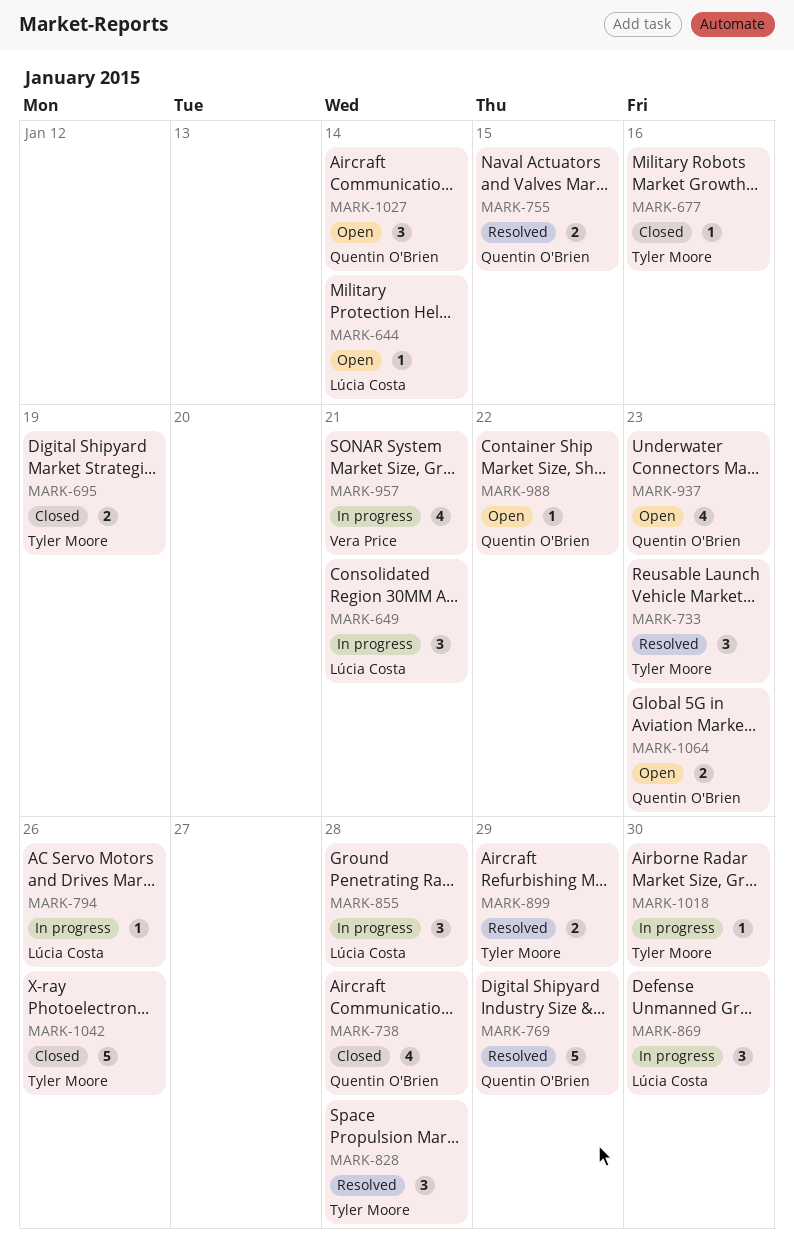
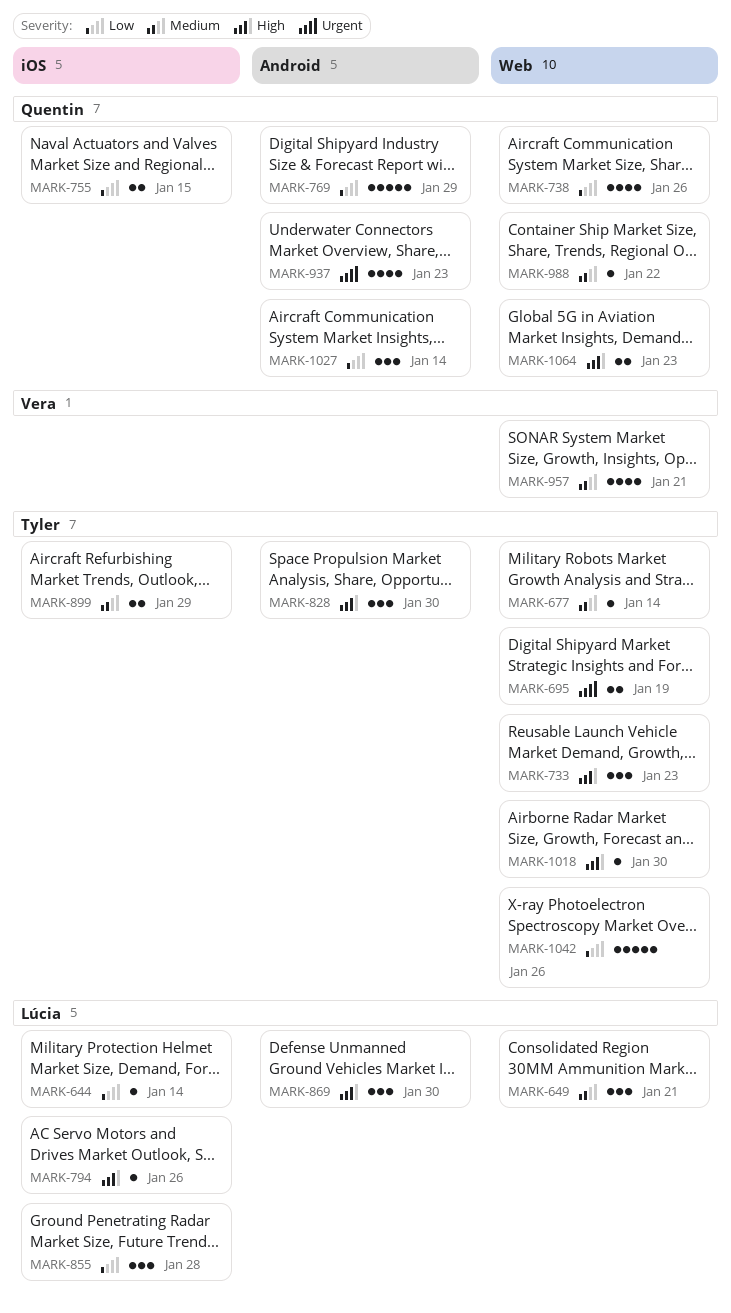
MARK-677, due: Jan 16 -> Jan 14
MARK-738, due: Jan 28 -> Jan 26
MARK-828, due: Jan 28 -> Jan 30

